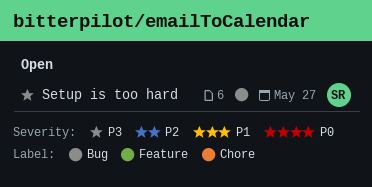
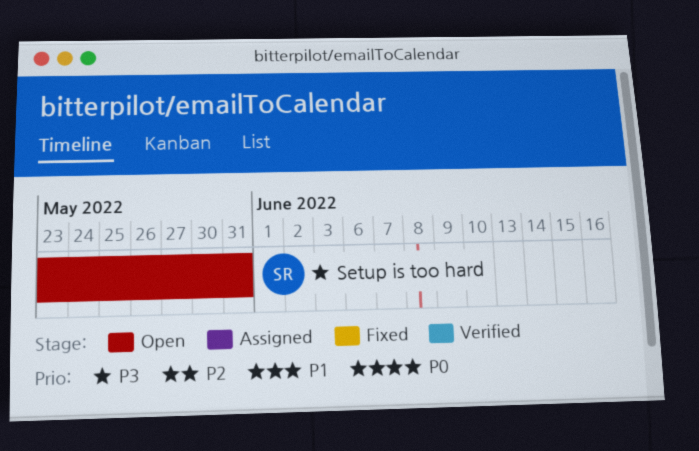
Setup is too hard, due: May 27 -> May 31

